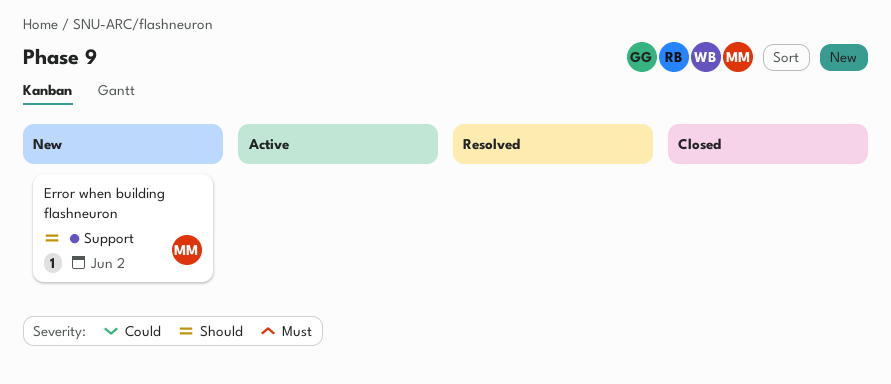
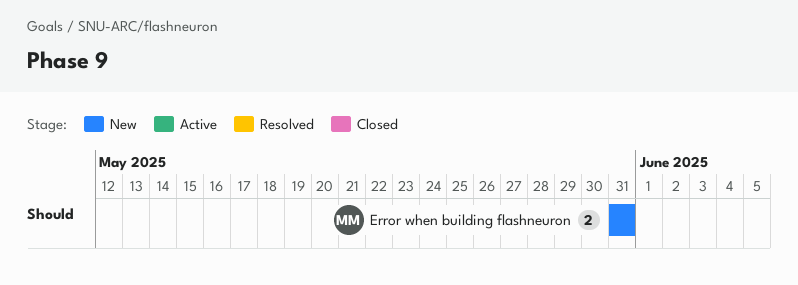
Error when building flashneuron, estimate: 1 -> 2
Error when building flashneuron, due: Jun 2 -> May 31

